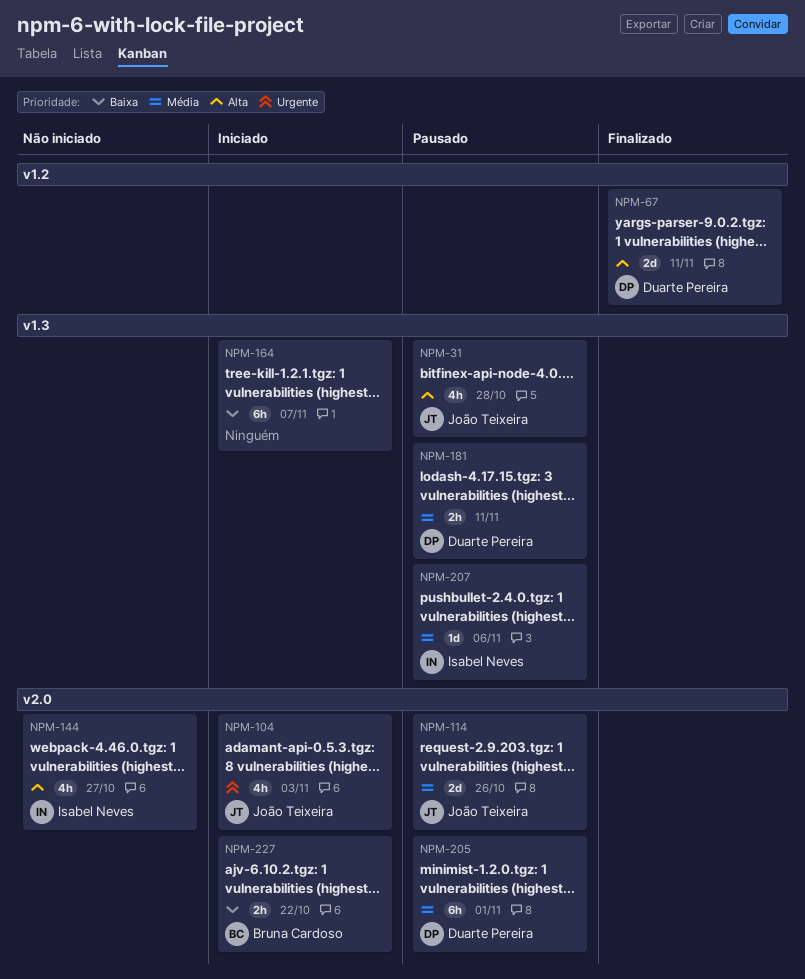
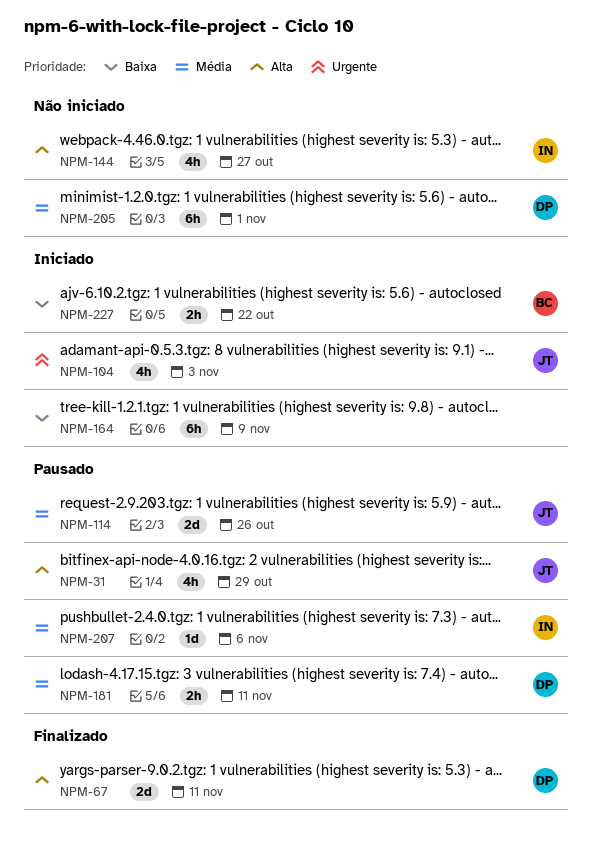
NPM-31, due: Oct 28 -> Oct 29
NPM-164, due: Nov 7 -> Nov 9
NPM-205, status: Pausado -> Não iniciado

